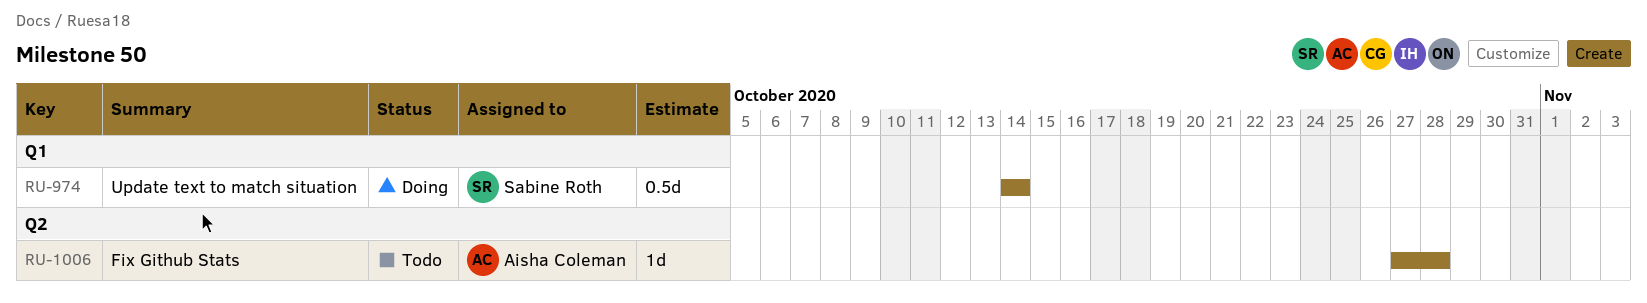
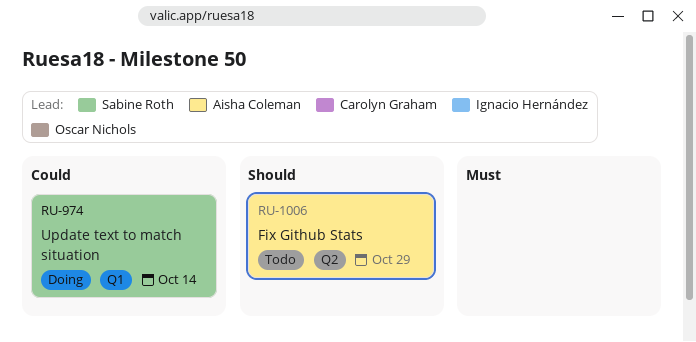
RU-1006, due: Oct 28 -> Oct 29

